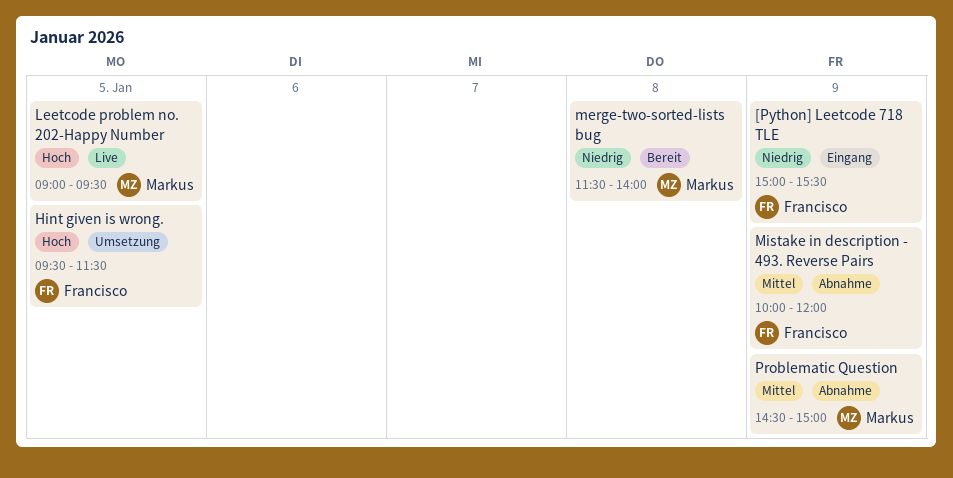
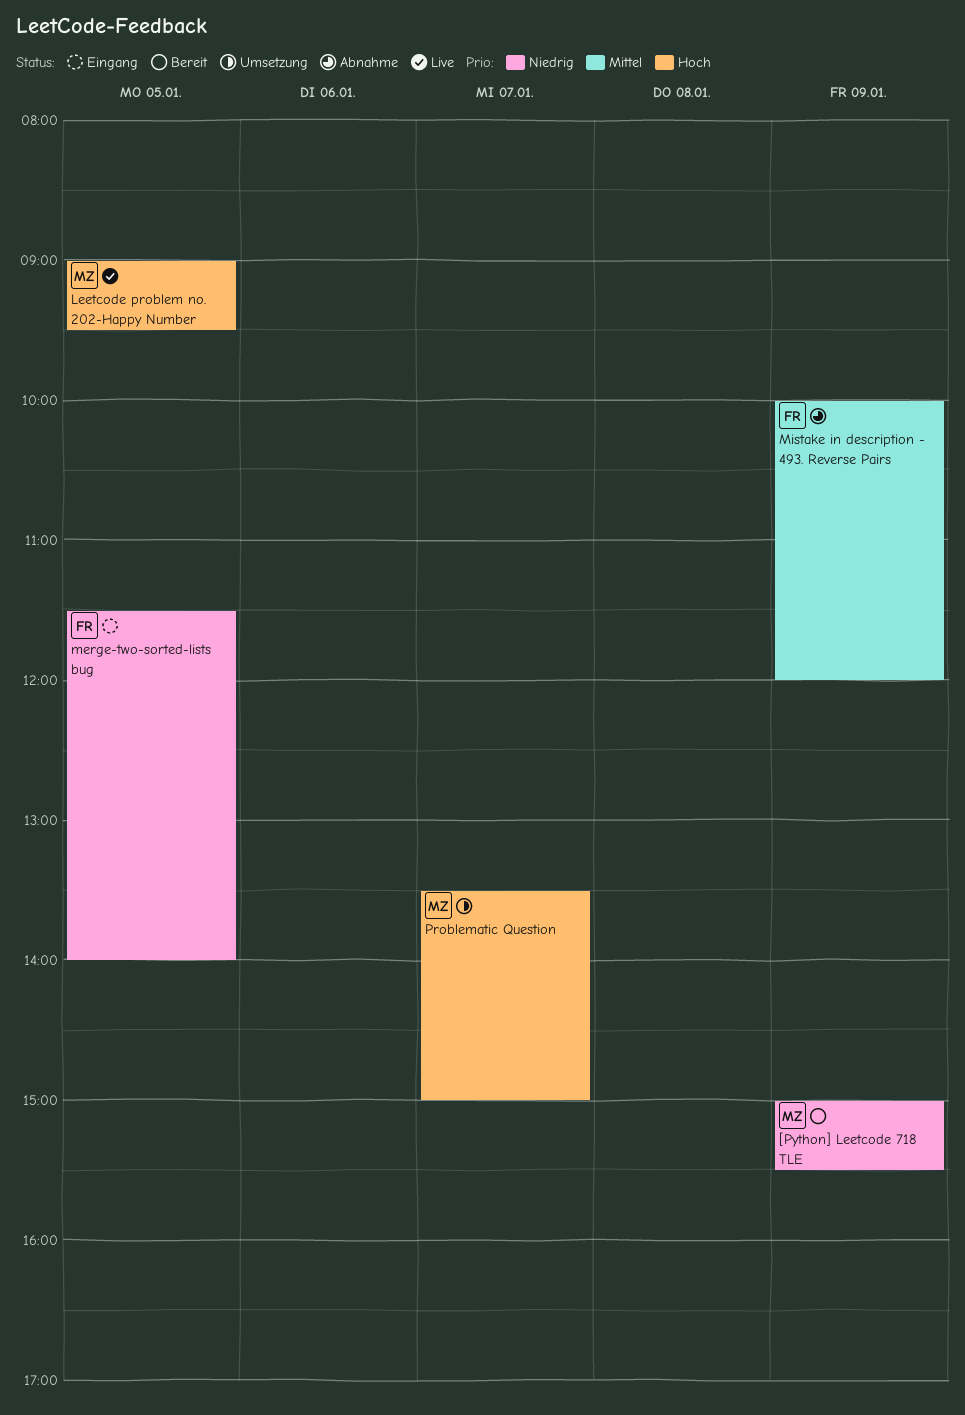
[Python] Leetcode 718 TLE, status: Eingang -> Bereit
[Python] Leetcode 718 TLE, owner: Francisco -> Markus
Hint given is wrong.: present -> none
merge-two-sorted-lists bug, status: Bereit -> Eingang
merge-two-sorted-lists bug, owner: Markus -> Francisco
merge-two-sorted-lists bug, day: Jan 8 -> Jan 5
Problematic Question, status: Abnahme -> Umsetzung
Problematic Question, priority: Mittel -> Hoch
Problematic Question, day: Jan 9 -> Jan 7
Problematic Question, begins: 14:30 -> 13:30

